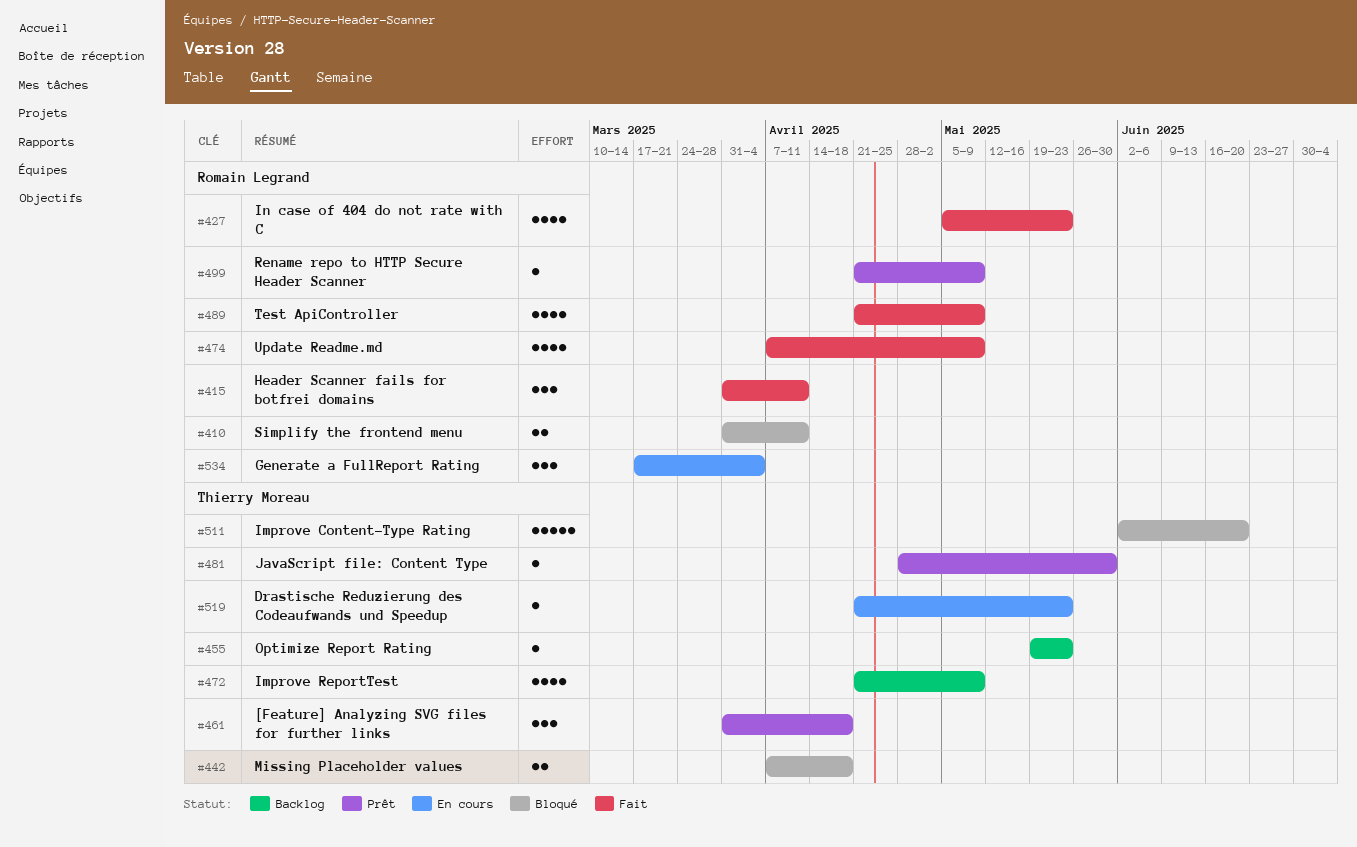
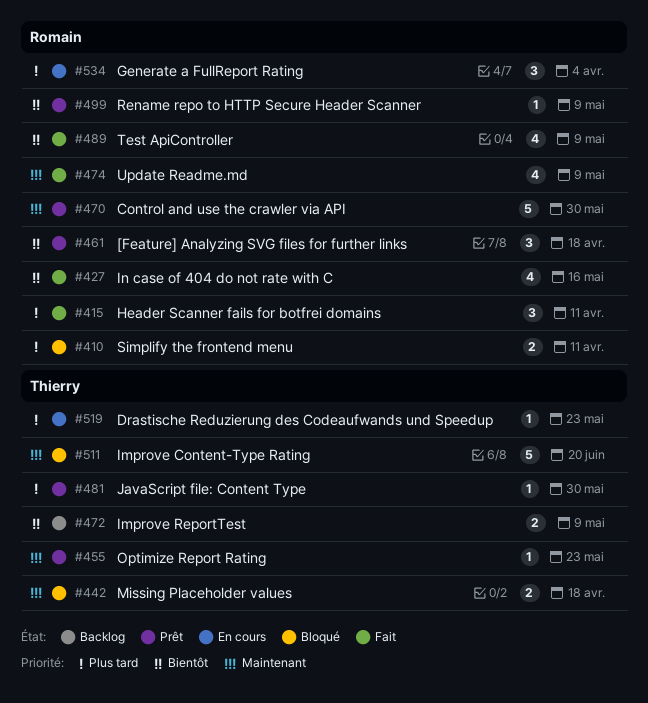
#427, due: May 23 -> May 16
#455, status: Backlog -> Prêt
#461, owner: Thierry Moreau -> Romain Legrand
#470: none -> present
#472, estimate: 4 -> 2

